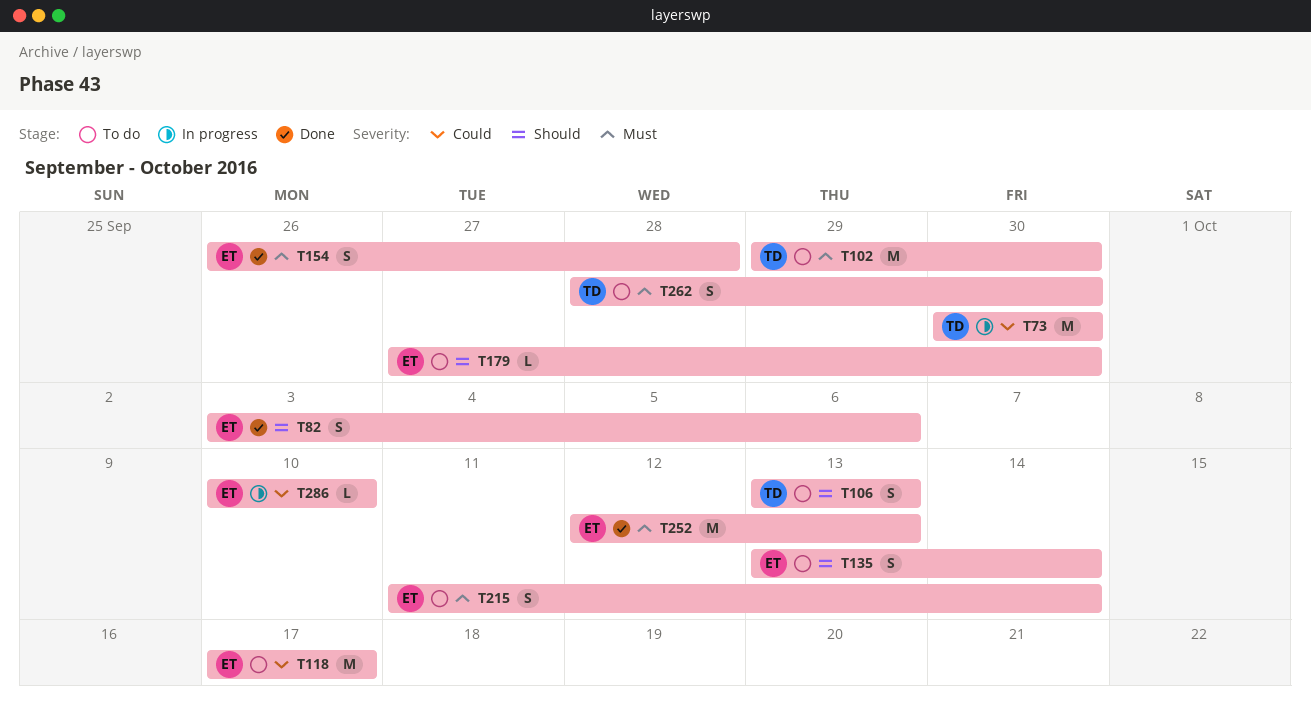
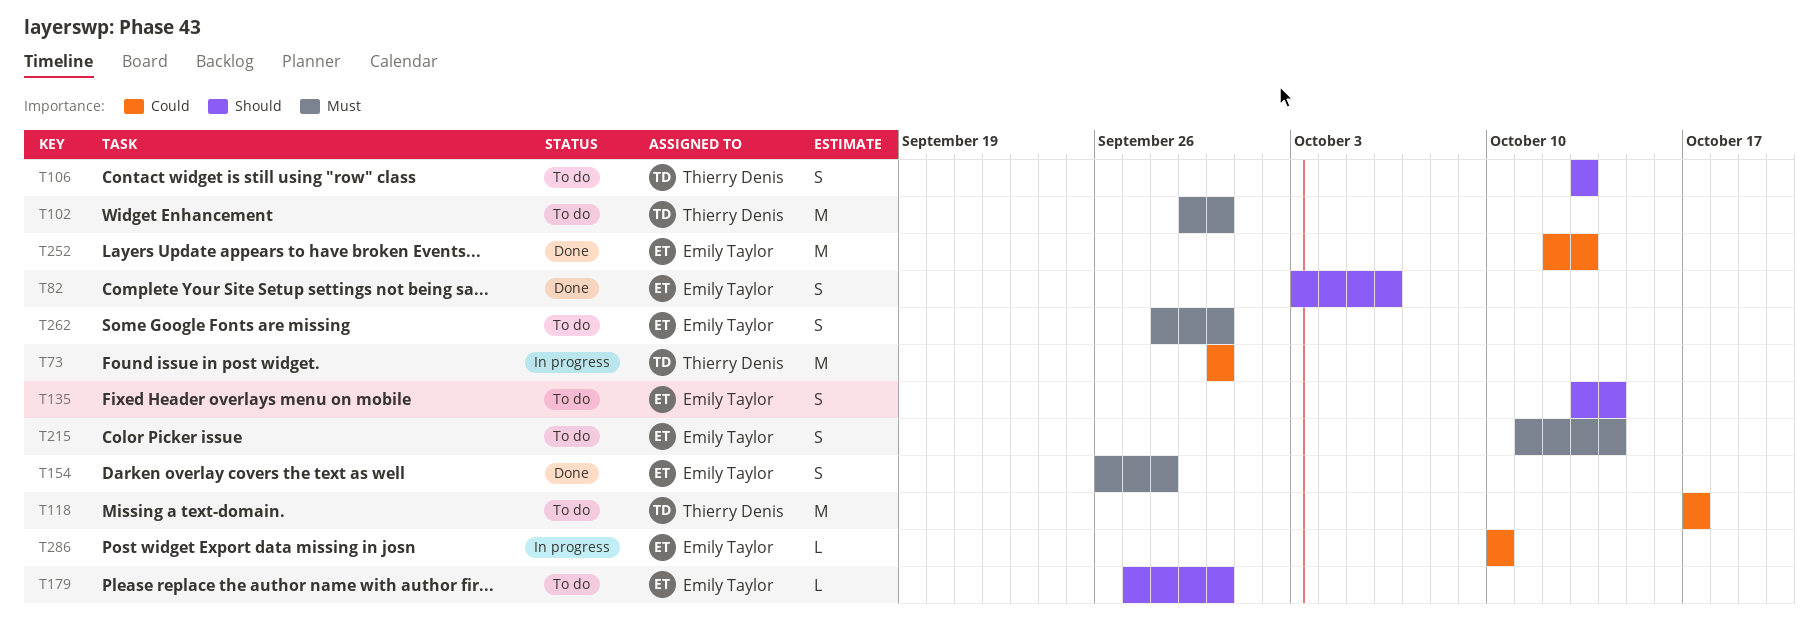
T118, owner: Emily Taylor -> Thierry Denis
T252, priority: Must -> Could
T262, owner: Thierry Denis -> Emily Taylor

